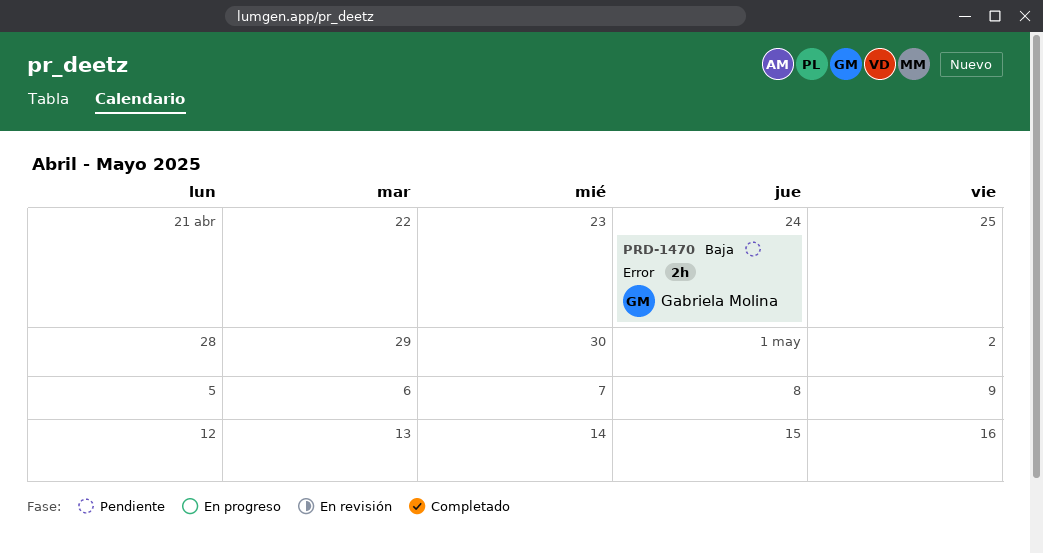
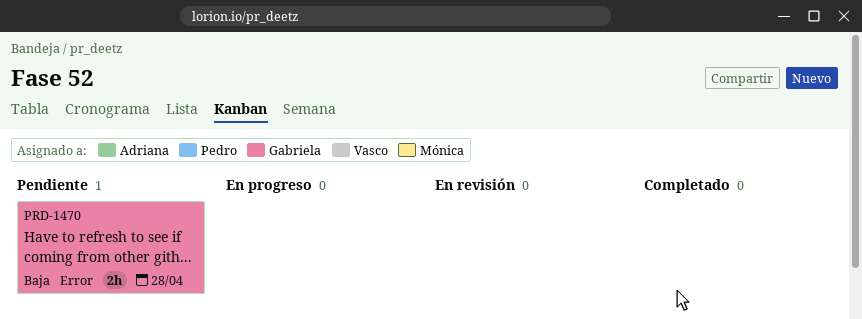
PRD-1470, due: Apr 24 -> Apr 28

